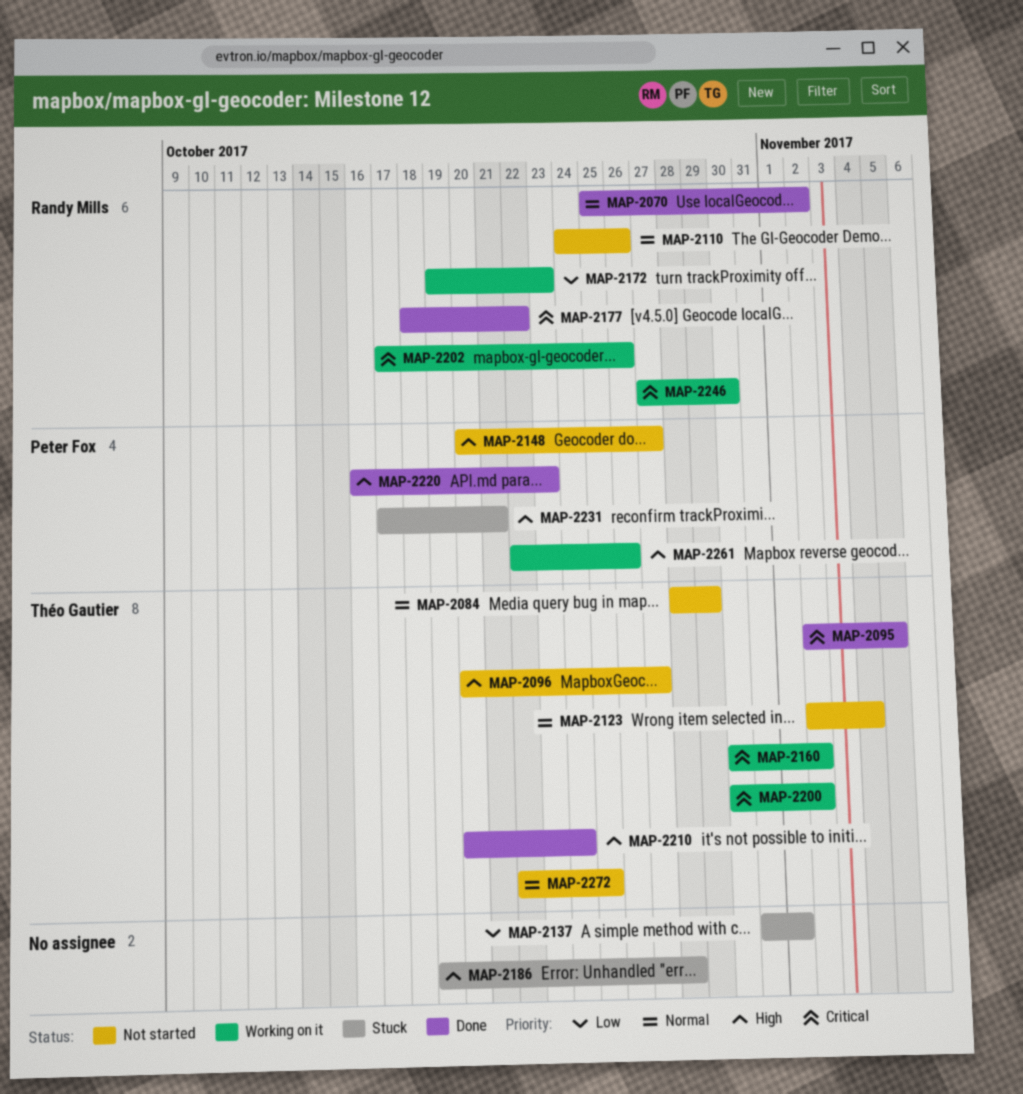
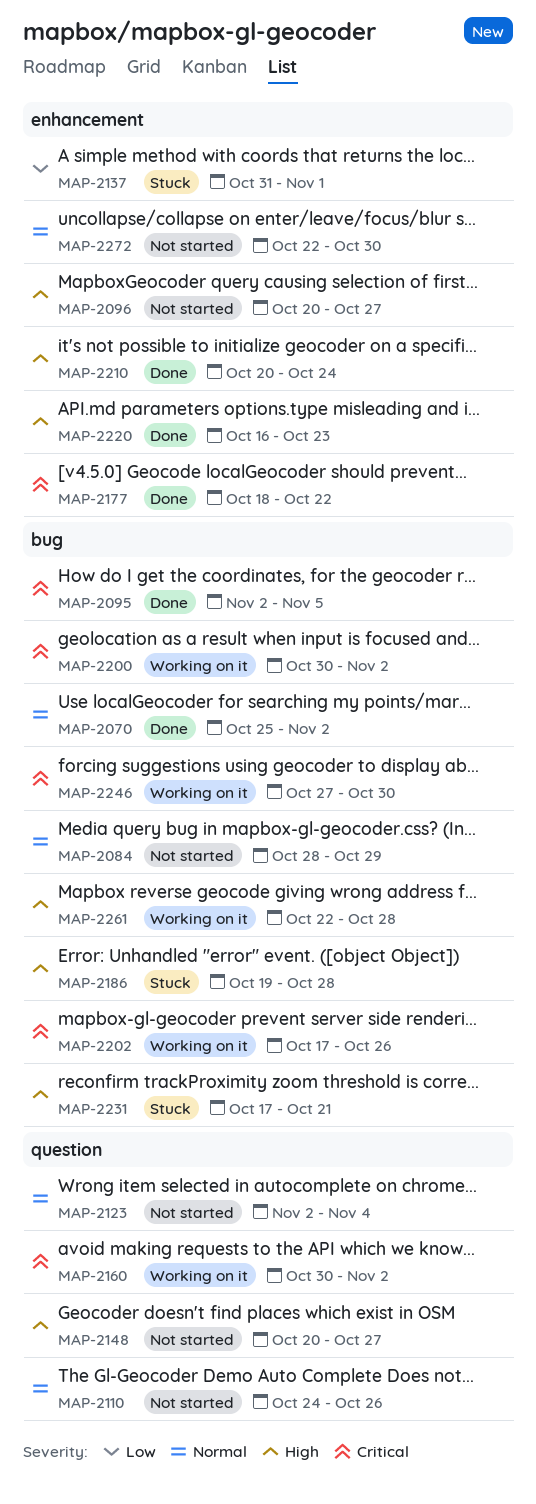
MAP-2172: present -> none
MAP-2261, due: Oct 26 -> Oct 28
MAP-2272, due: Oct 25 -> Oct 30

